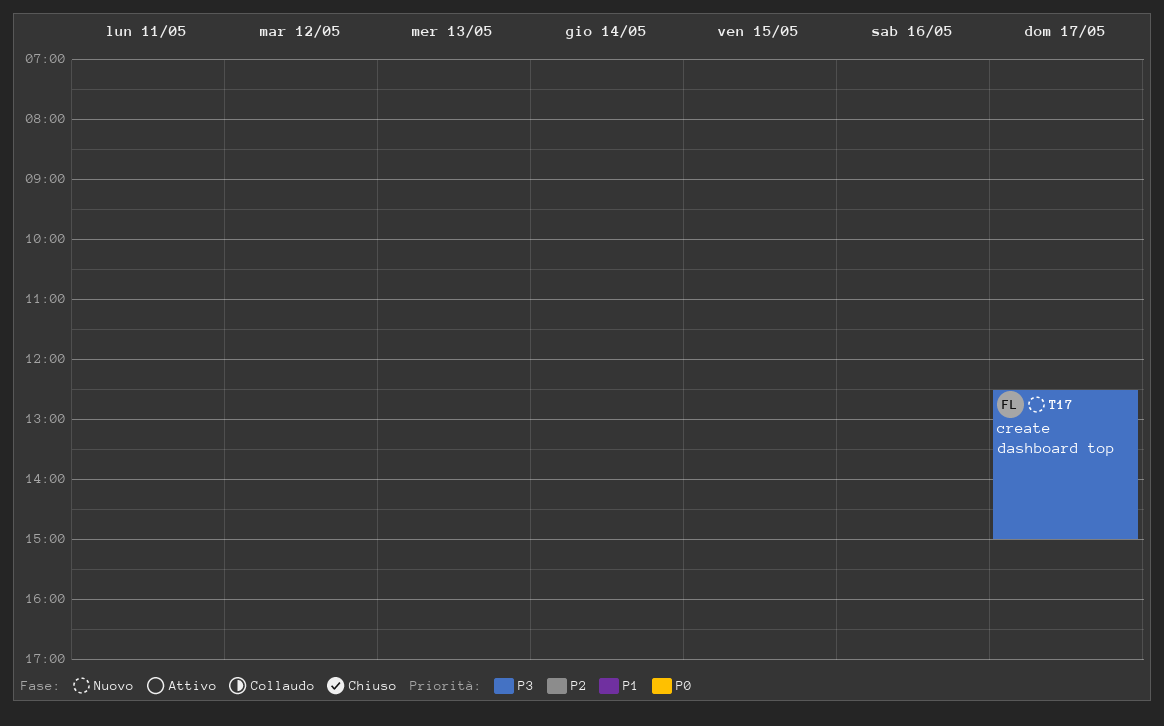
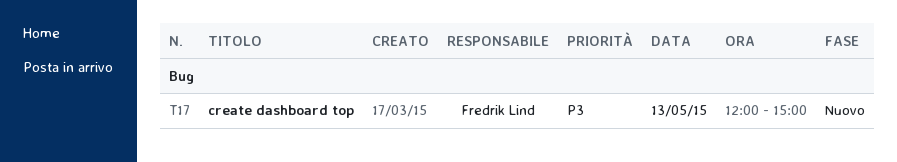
T17, day: May 17 -> May 13
T17, begins: 12:30 -> 12:00

